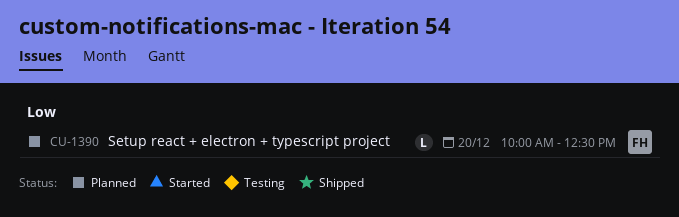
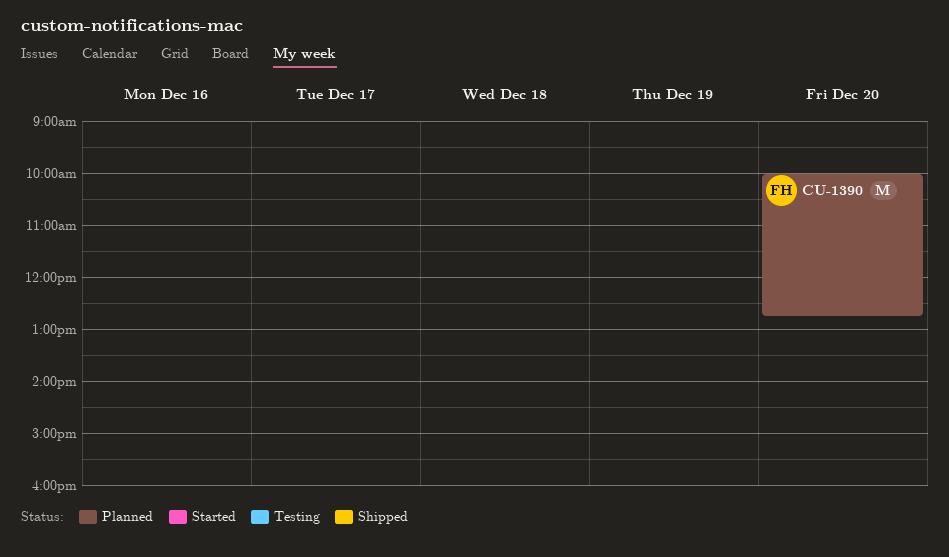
CU-1390, estimate: L -> M
CU-1390, ends: 12:30 -> 12:45

